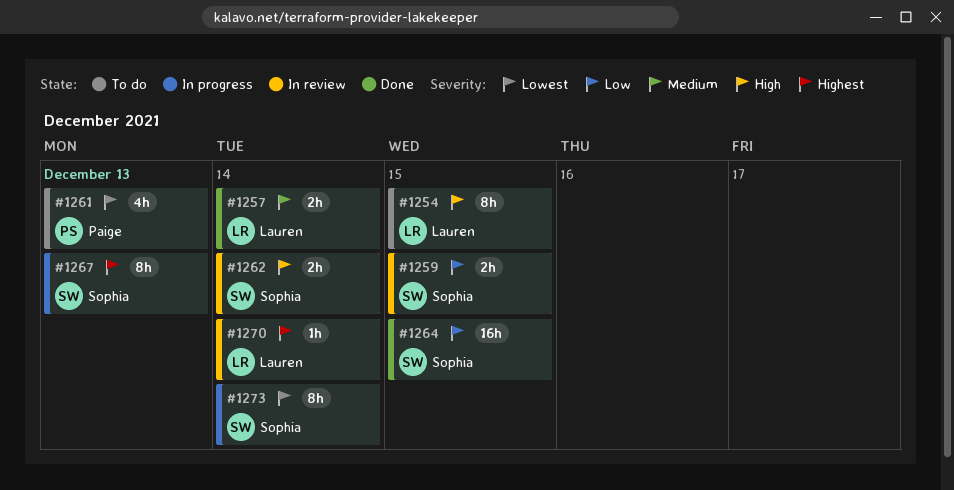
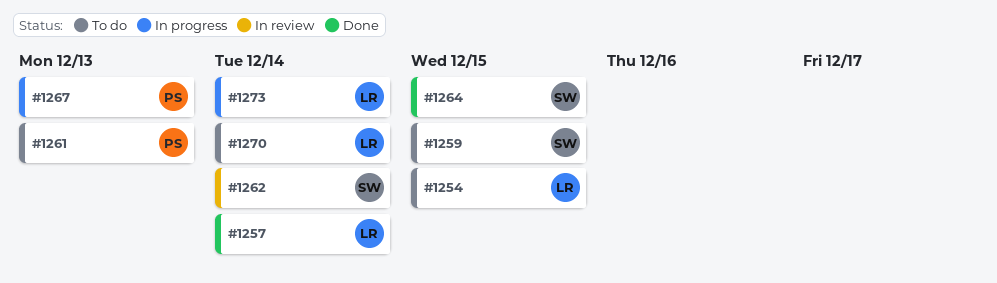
#1259, status: In review -> To do
#1267, owner: Sophia -> Paige
#1270, status: In review -> To do
#1273, owner: Sophia -> Lauren

